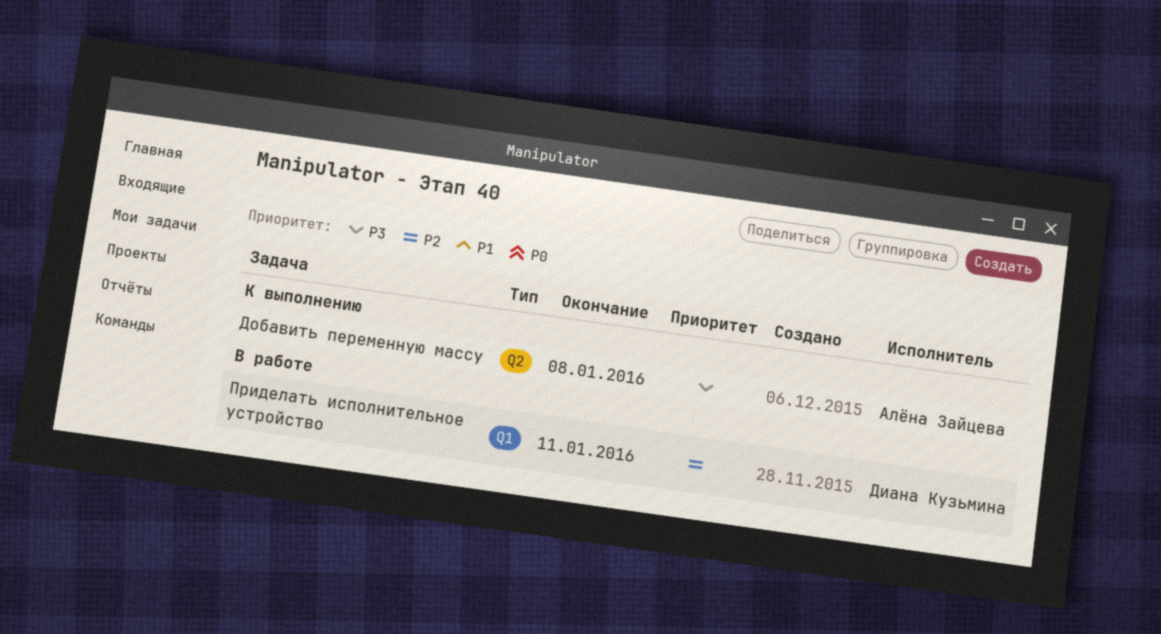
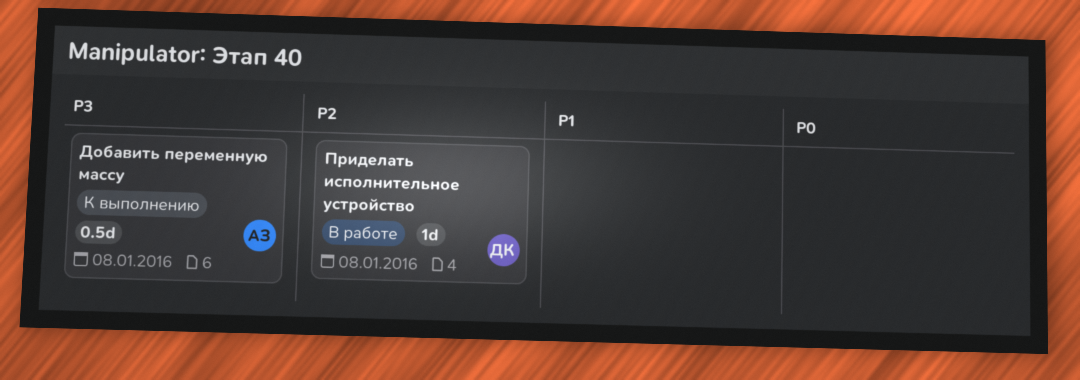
Приделать исполнительное устройство, due: Jan 11 -> Jan 8

